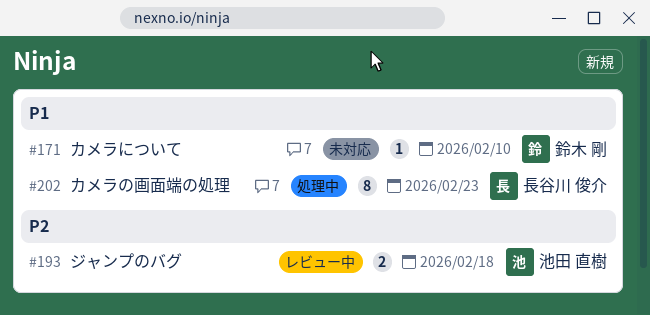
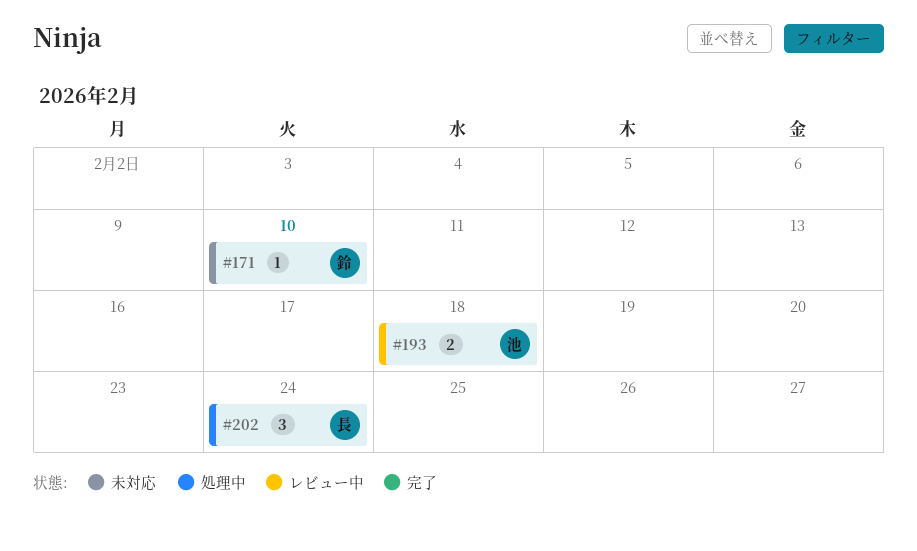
#202, estimate: 8 -> 3
#202, due: Feb 23 -> Feb 24

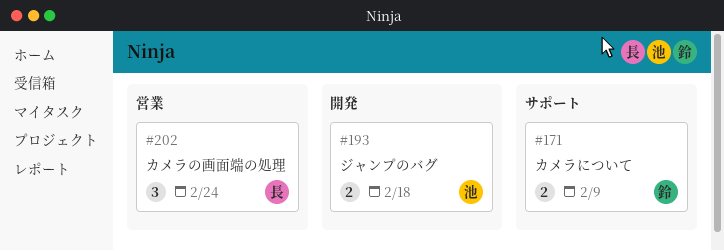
#171, estimate: 1 -> 2
#171, due: Feb 10 -> Feb 9

